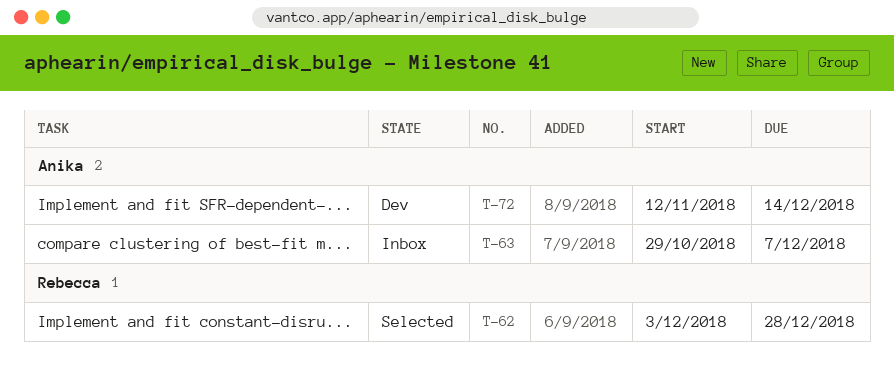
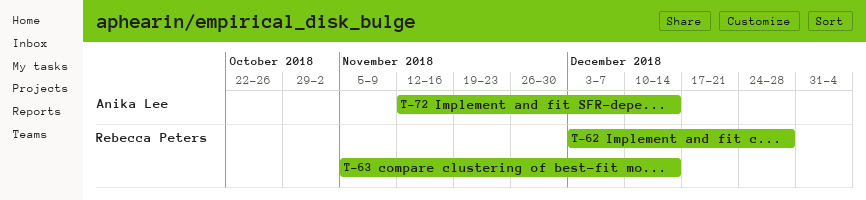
T-63, owner: Anika Lee -> Rebecca Peters
T-63, start: Oct 29 -> Nov 5
T-63, due: Dec 7 -> Dec 14

